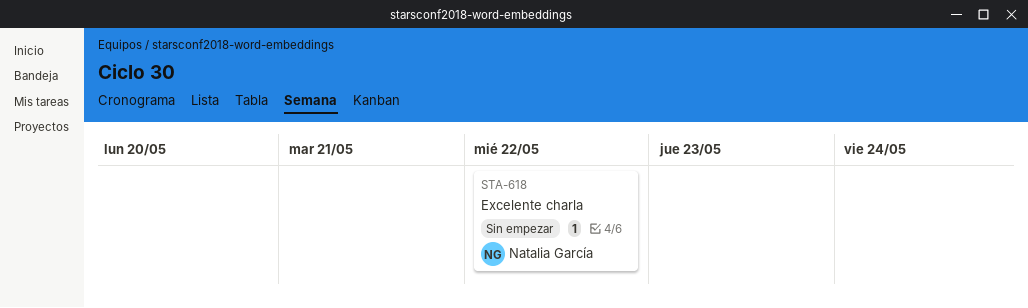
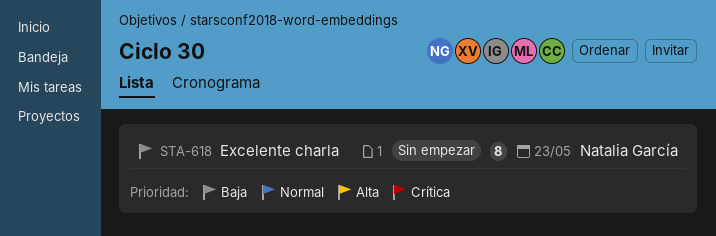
STA-618, estimate: 1 -> 8
STA-618, due: May 22 -> May 23

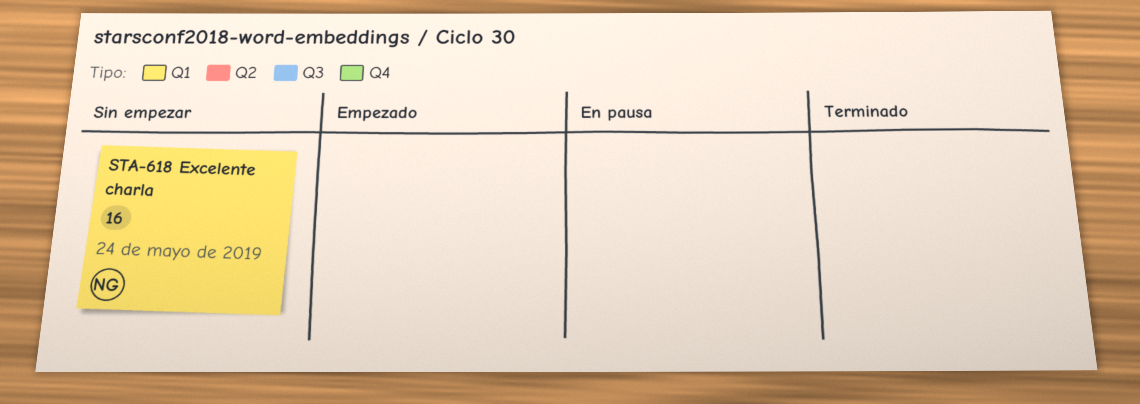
STA-618, estimate: 8 -> 16
STA-618, due: May 23 -> May 24

